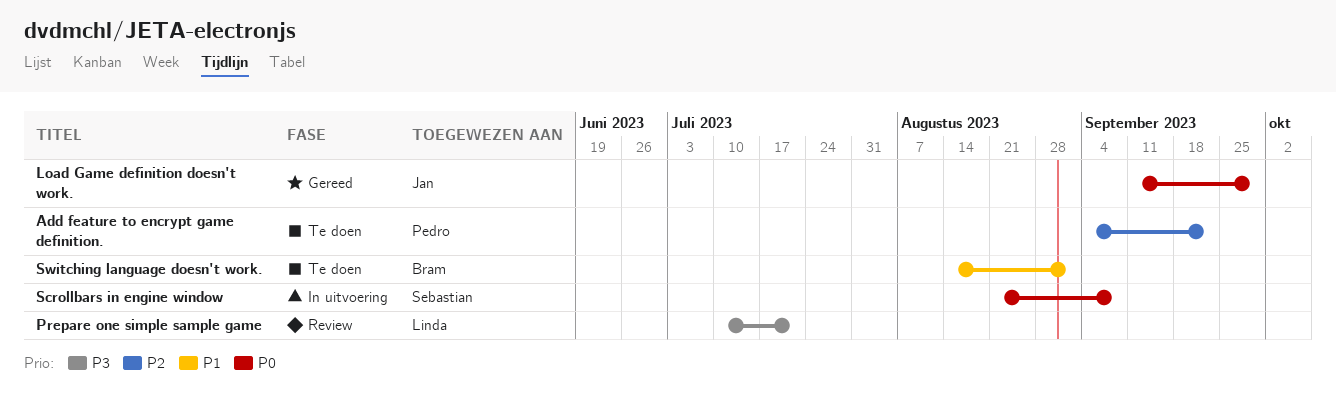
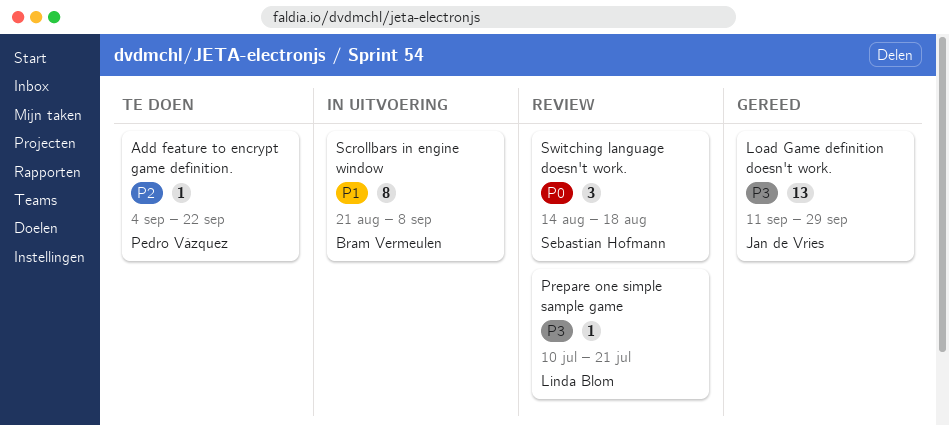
Load Game definition doesn't work., priority: P0 -> P3
Scrollbars in engine window, owner: Sebastian Hofmann -> Bram Vermeulen
Scrollbars in engine window, priority: P0 -> P1
Switching language doesn't work., status: Te doen -> Review
Switching language doesn't work., owner: Bram Vermeulen -> Sebastian Hofmann
Switching language doesn't work., priority: P1 -> P0
Switching language doesn't work., due: Sep 1 -> Aug 18

